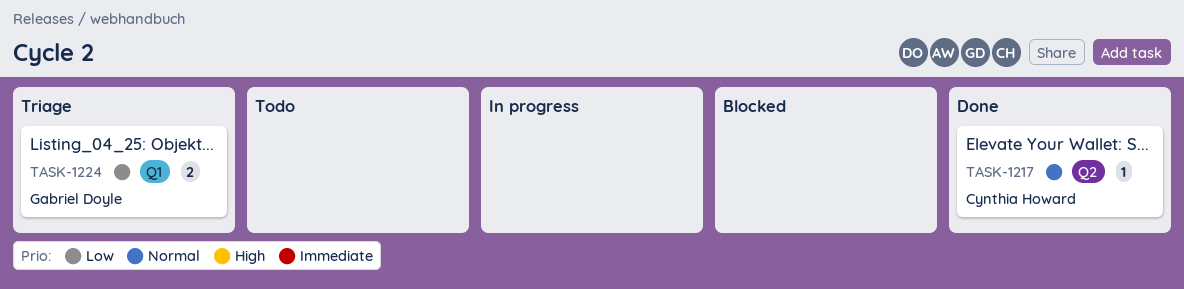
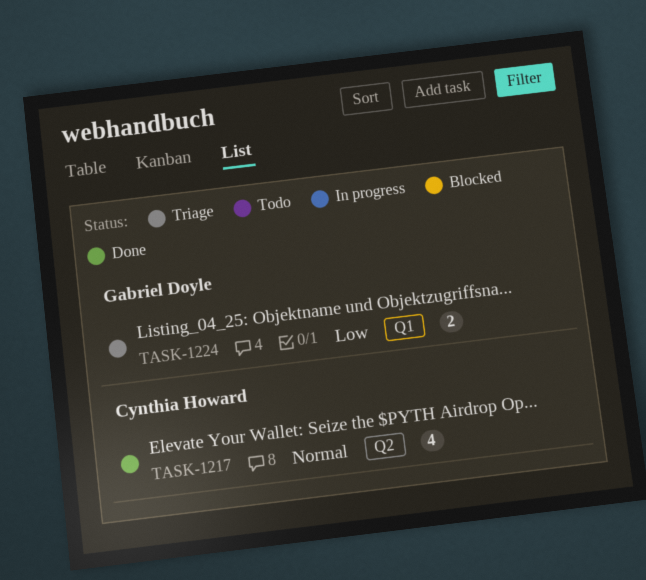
TASK-1217, estimate: 1 -> 4

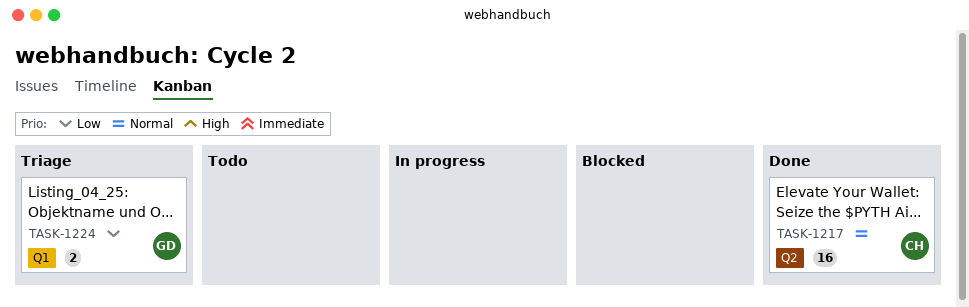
TASK-1217, estimate: 4 -> 16

